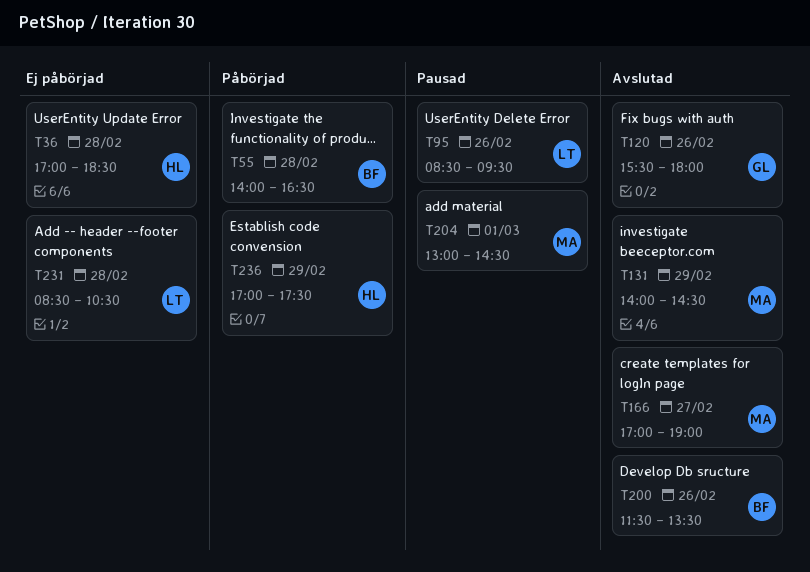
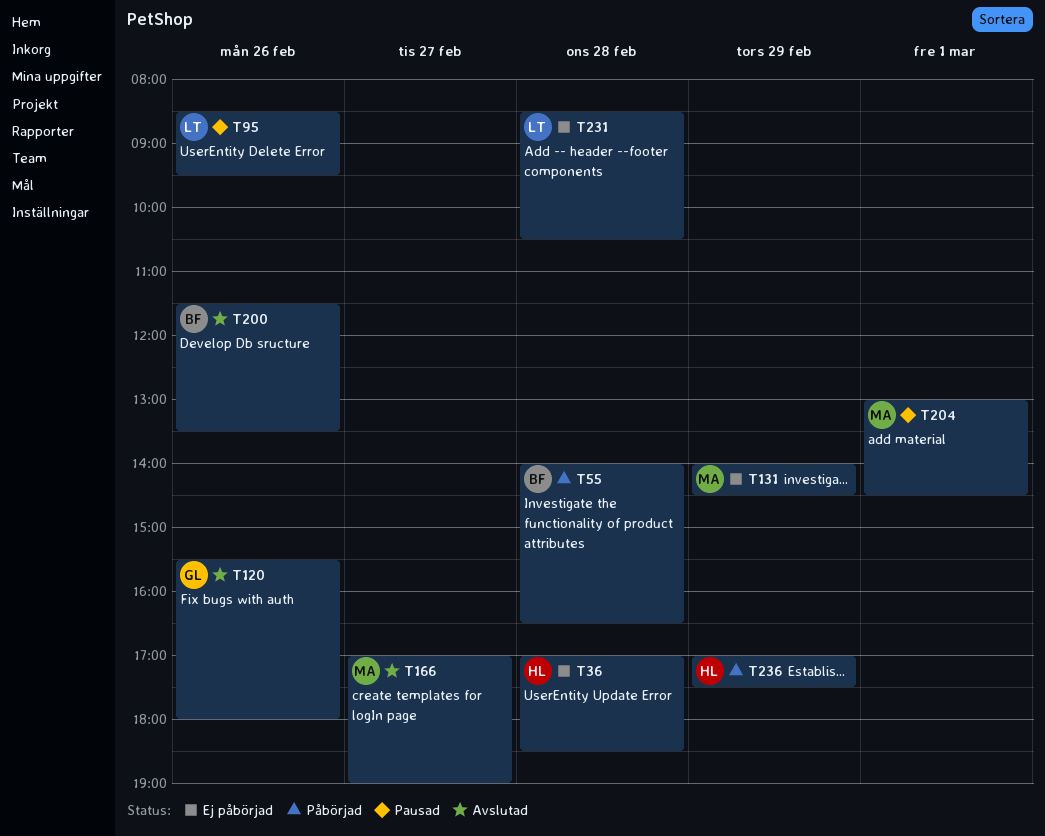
T131, status: Avslutad -> Ej påbörjad

